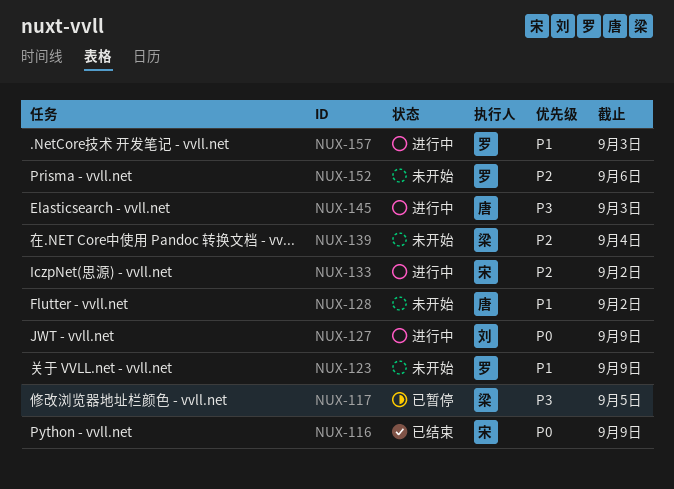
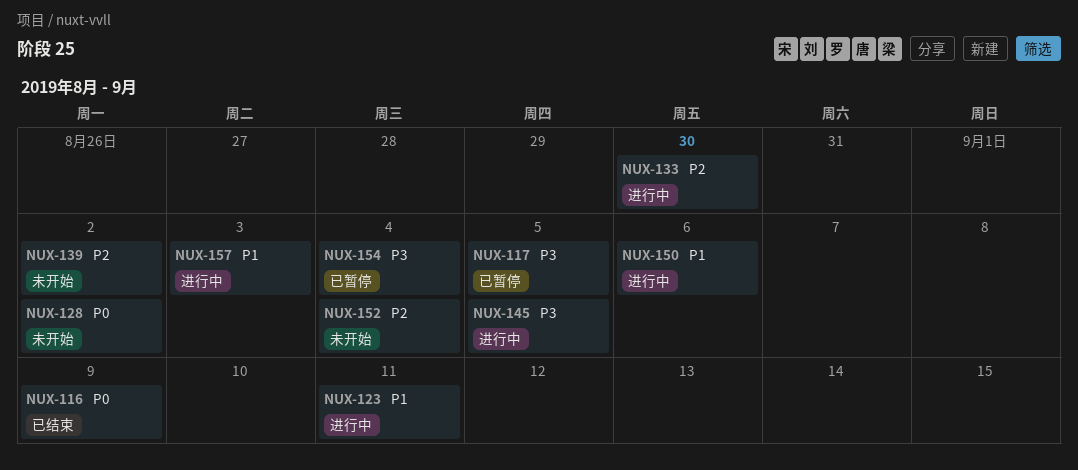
NUX-123, status: 未开始 -> 进行中
NUX-123, due: Sep 9 -> Sep 11
NUX-127: present -> none
NUX-128, priority: P1 -> P0
NUX-133, due: Sep 2 -> Aug 30
NUX-139, due: Sep 4 -> Sep 2
NUX-145, due: Sep 3 -> Sep 5
NUX-150: none -> present
NUX-152, due: Sep 6 -> Sep 4
NUX-154: none -> present

